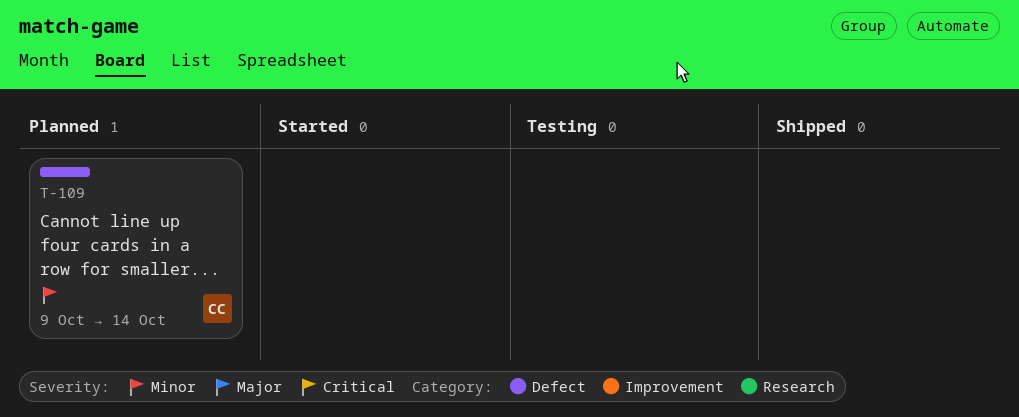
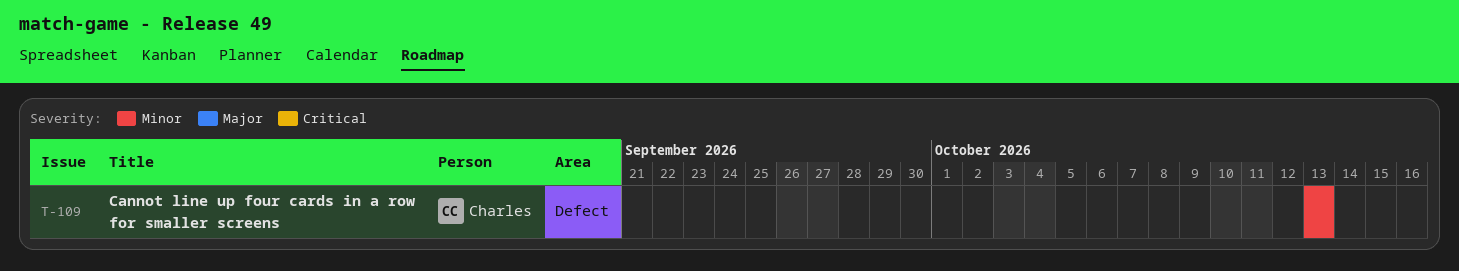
T-109, start: Oct 9 -> Oct 13
T-109, due: Oct 14 -> Oct 13

